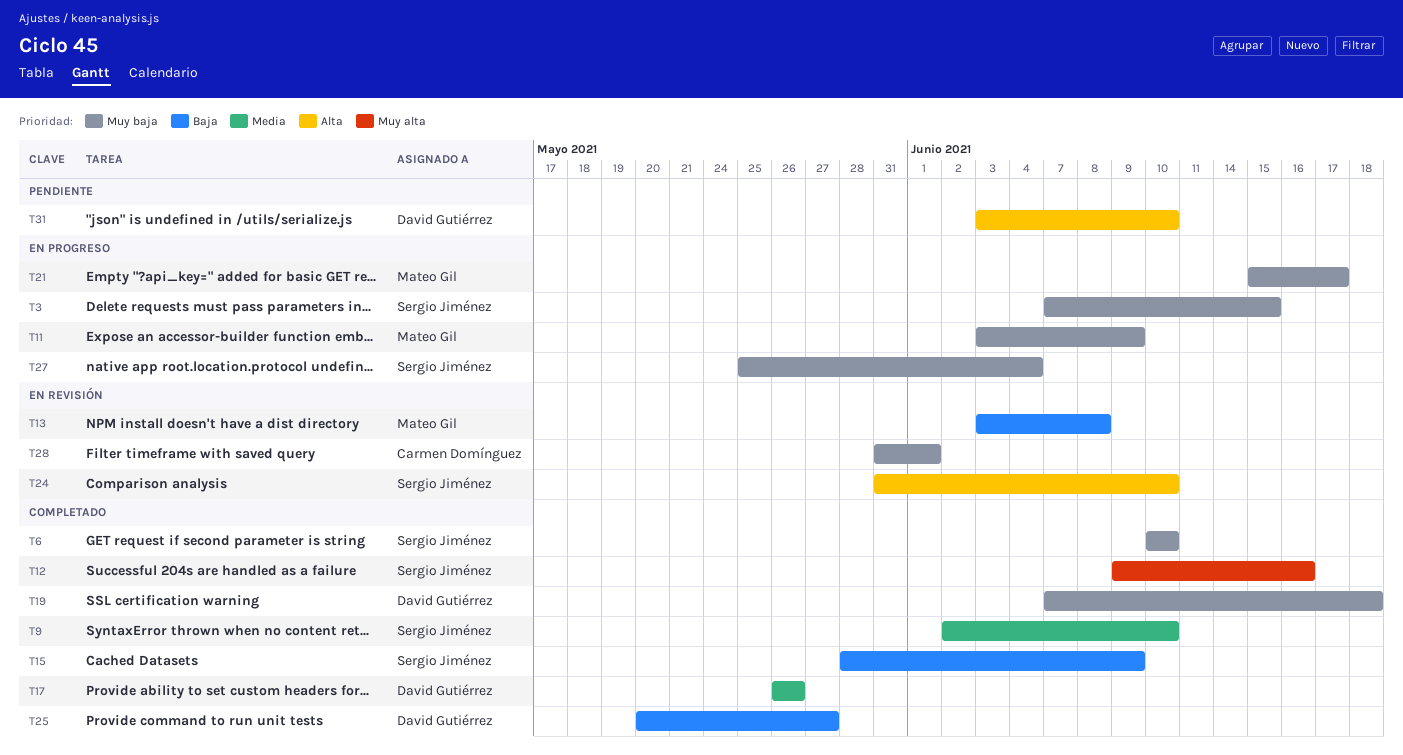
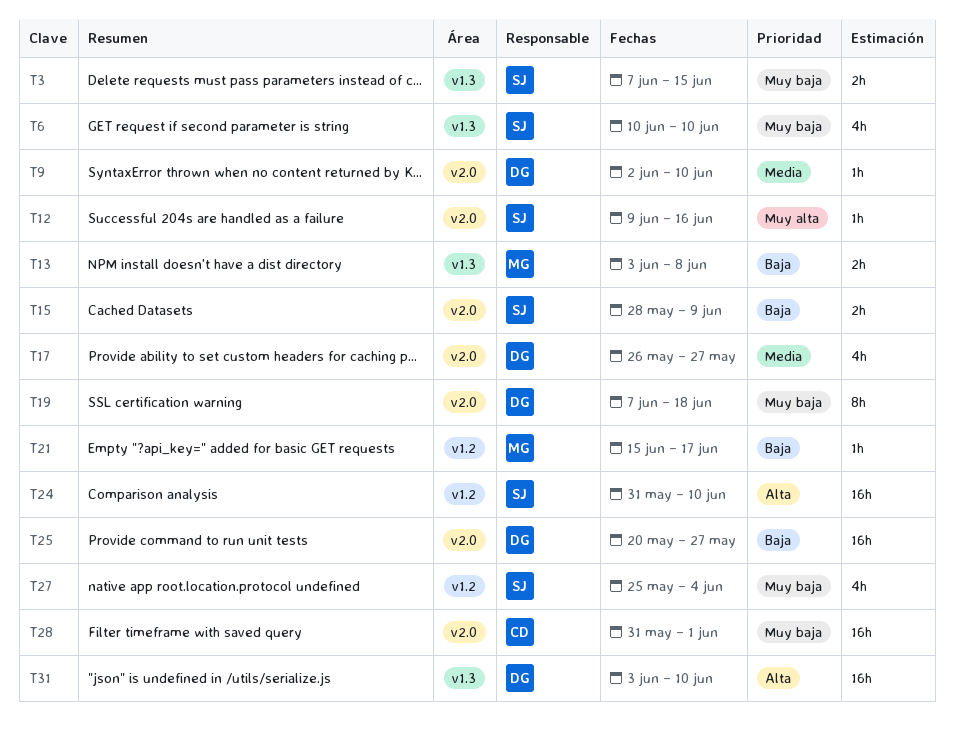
T9, owner: Sergio Jiménez -> David Gutiérrez
T11: present -> none
T17, due: May 26 -> May 27
T21, priority: Muy baja -> Baja

